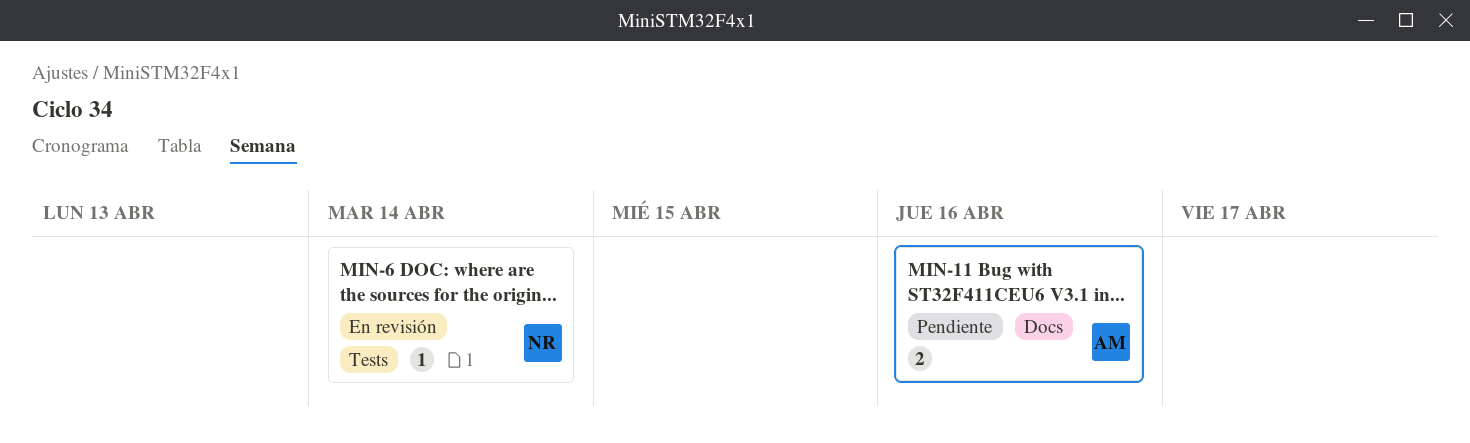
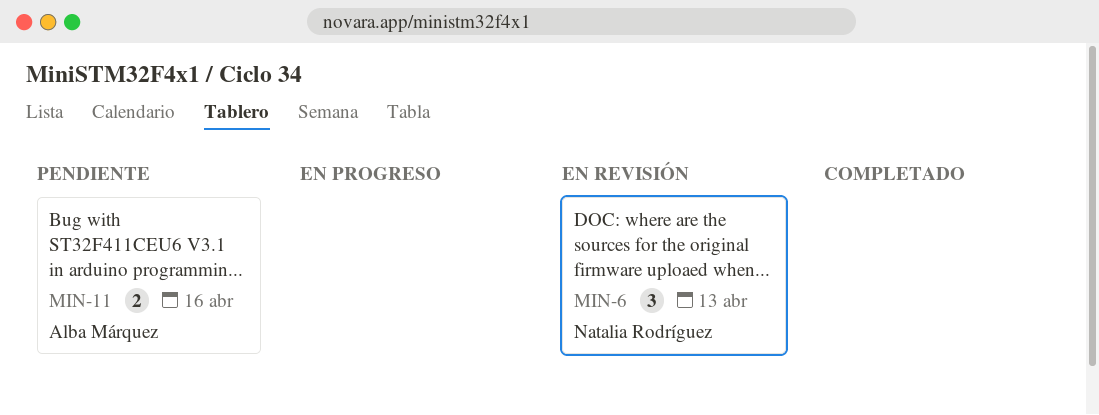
MIN-6, estimate: 1 -> 3
MIN-6, due: Apr 14 -> Apr 13

